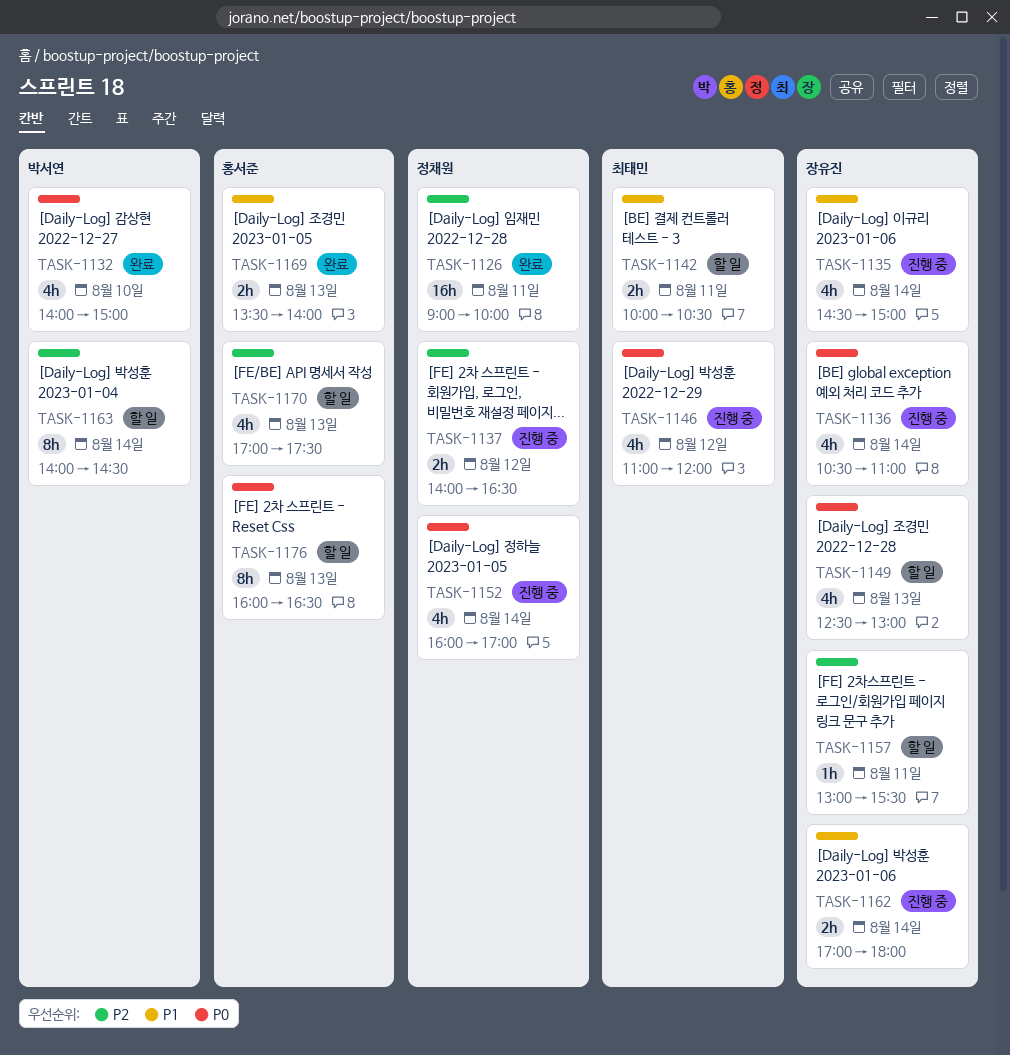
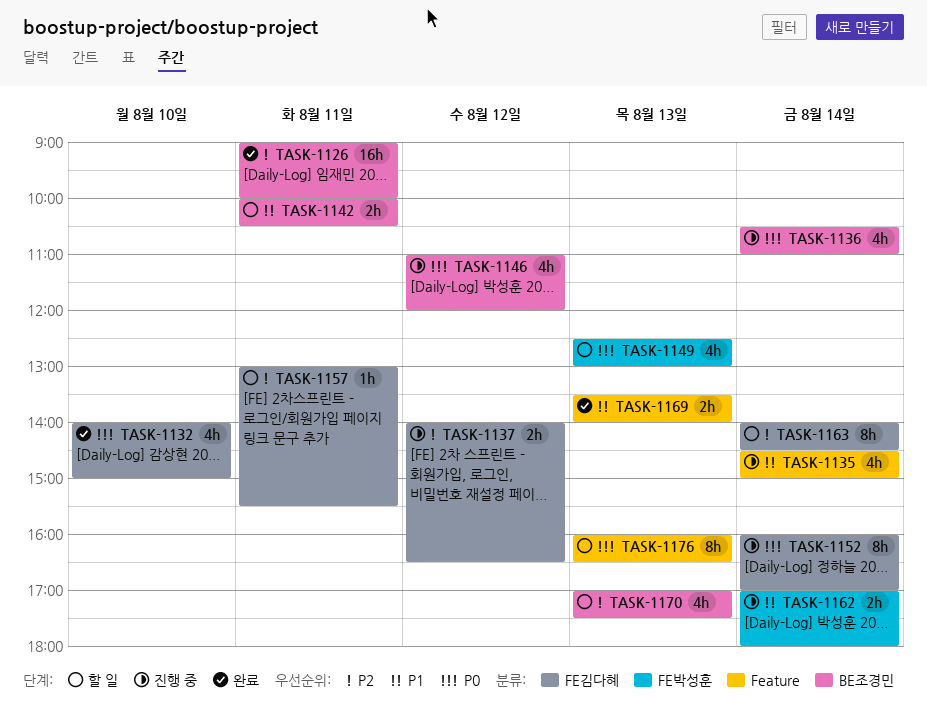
TASK-1152, estimate: 4h -> 8h

